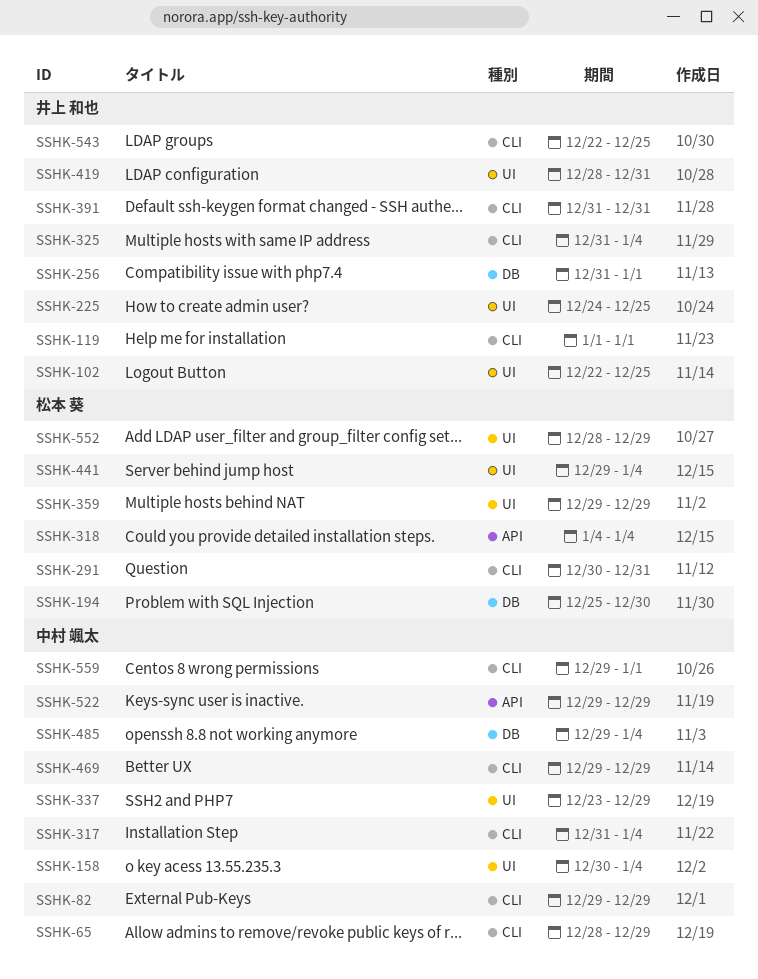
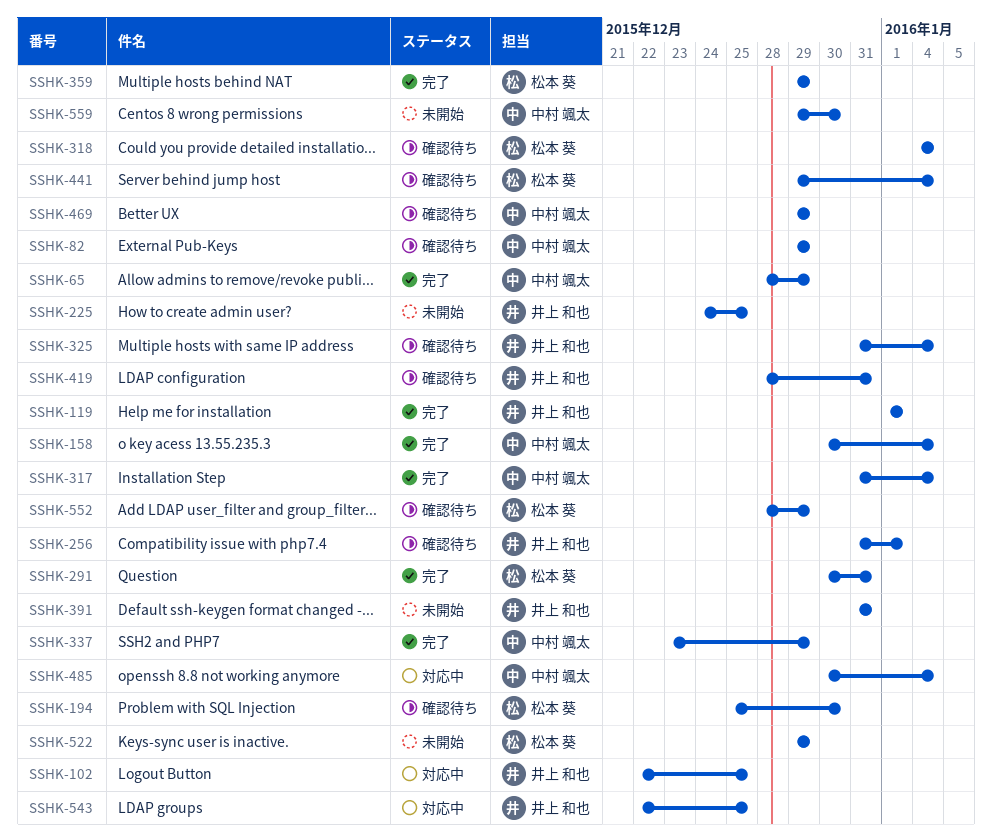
SSHK-485, start: Dec 29 -> Dec 30
SSHK-522, owner: 中村 颯太 -> 松本 葵
SSHK-559, due: Jan 1 -> Dec 30

